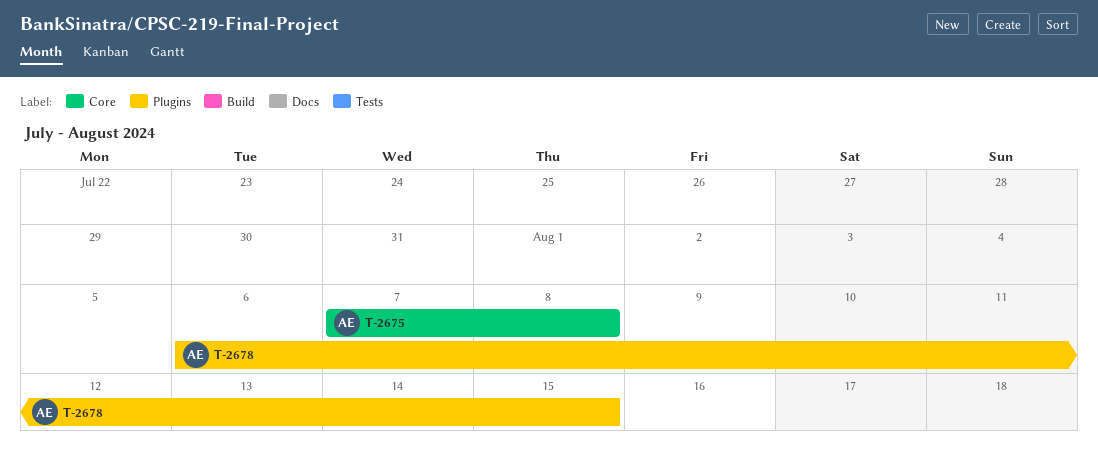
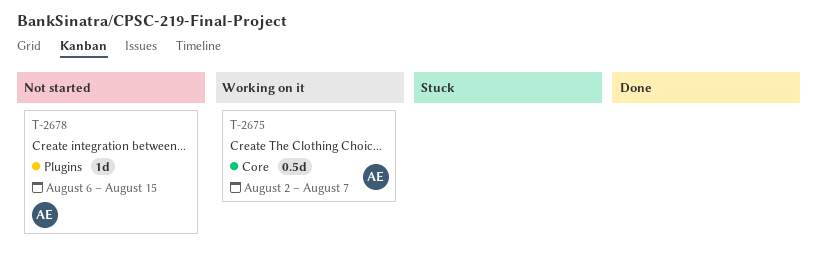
T-2675, start: Aug 7 -> Aug 2
T-2675, due: Aug 8 -> Aug 7

